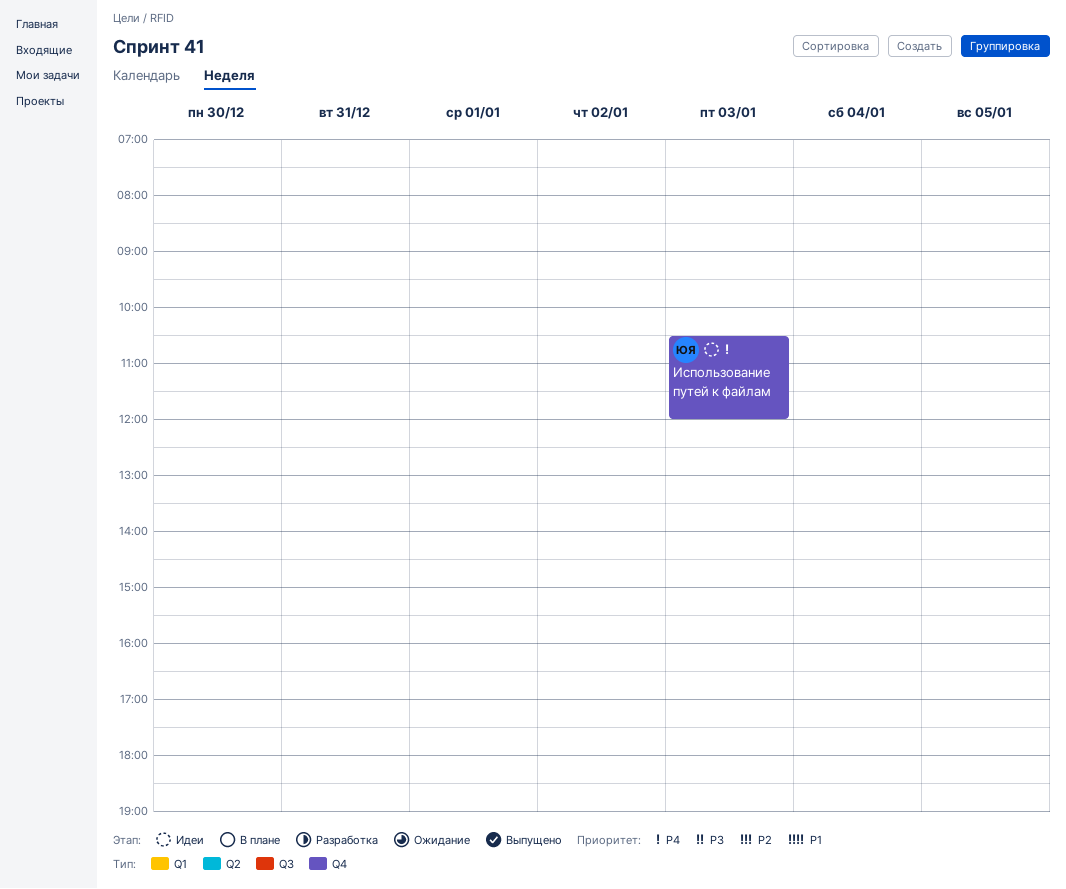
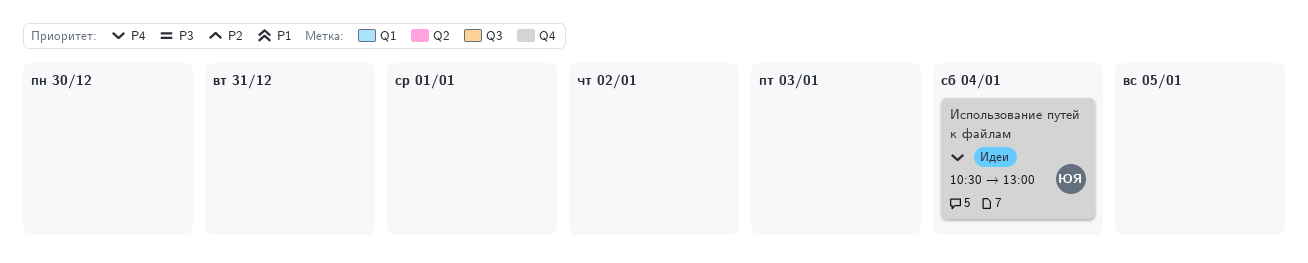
Использование путей к файлам, day: Jan 3 -> Jan 4
Использование путей к файлам, ends: 12:00 -> 13:00

